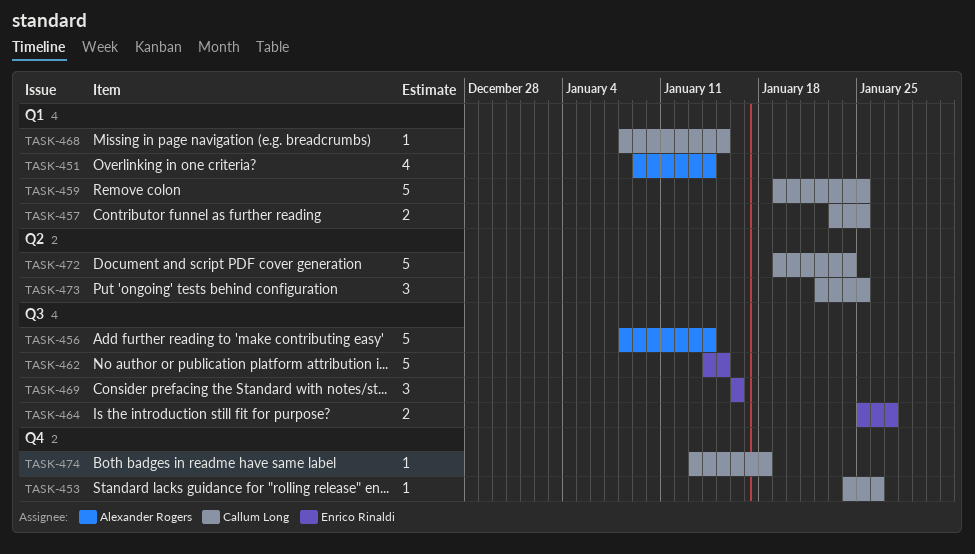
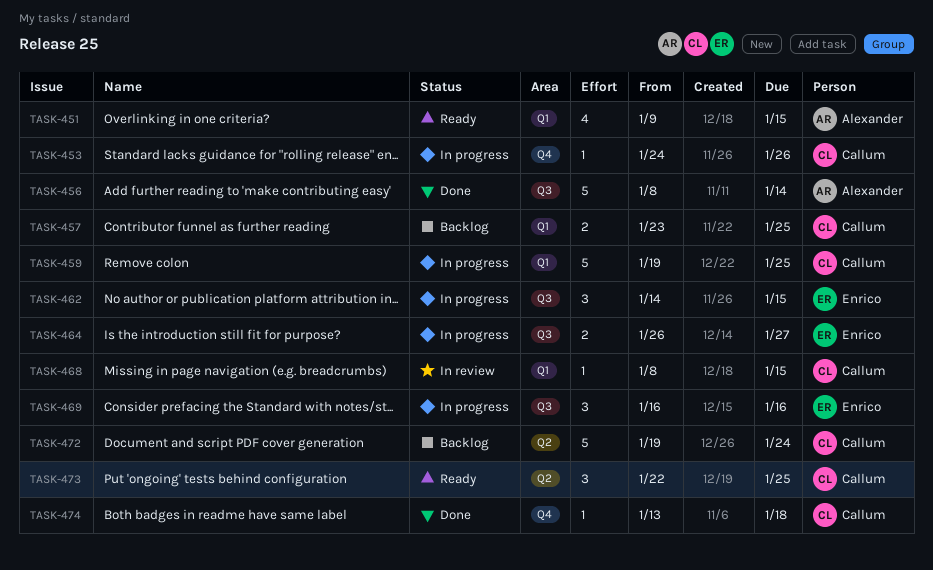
TASK-451, due: Jan 14 -> Jan 15
TASK-462, estimate: 5 -> 3
TASK-464, start: Jan 25 -> Jan 26

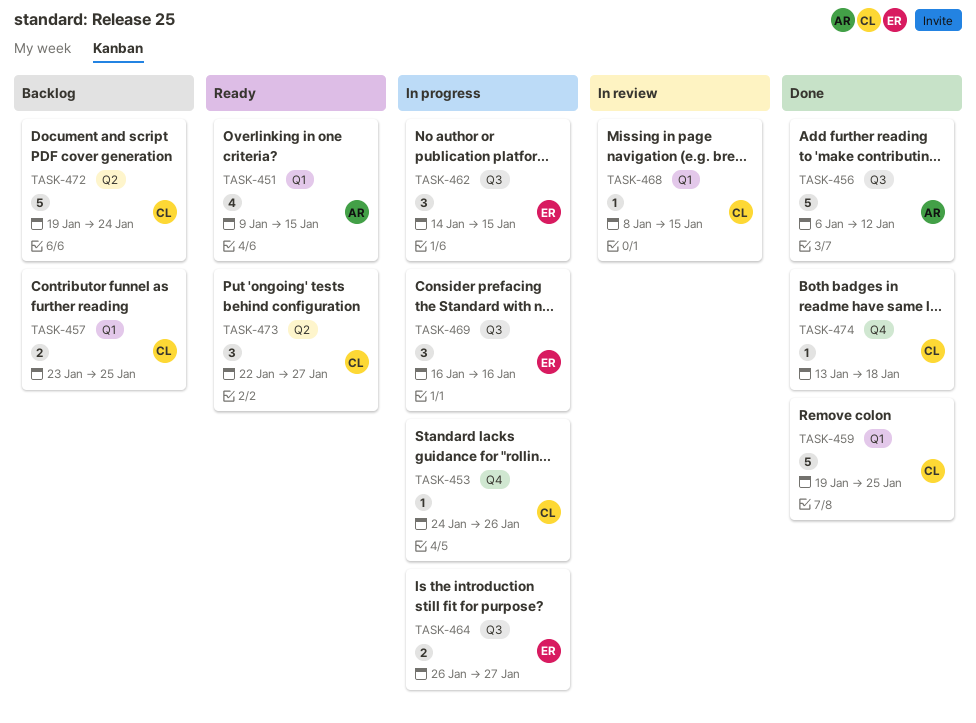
TASK-456, start: Jan 8 -> Jan 6
TASK-456, due: Jan 14 -> Jan 12
TASK-459, status: In progress -> Done
TASK-473, due: Jan 25 -> Jan 27

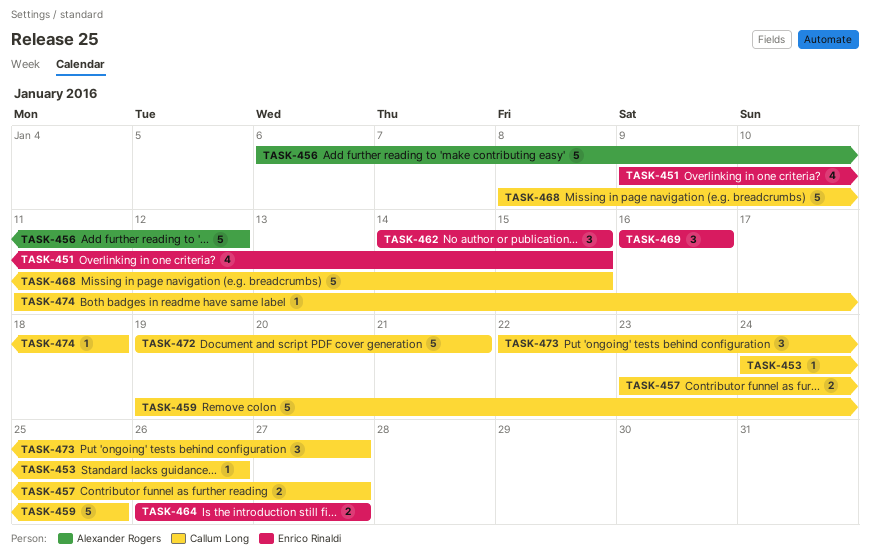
TASK-451, owner: Alexander Rogers -> Enrico Rinaldi
TASK-457, due: Jan 25 -> Jan 27
TASK-468, estimate: 1 -> 5
TASK-472, due: Jan 24 -> Jan 21
TASK-474, start: Jan 13 -> Jan 11

